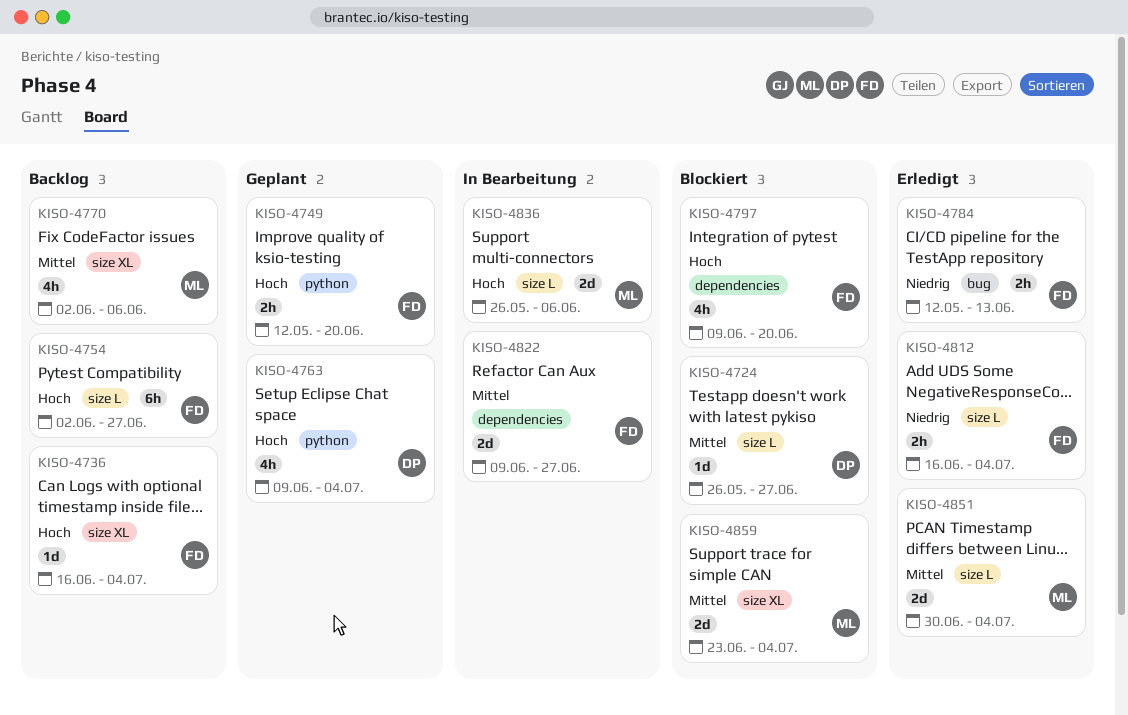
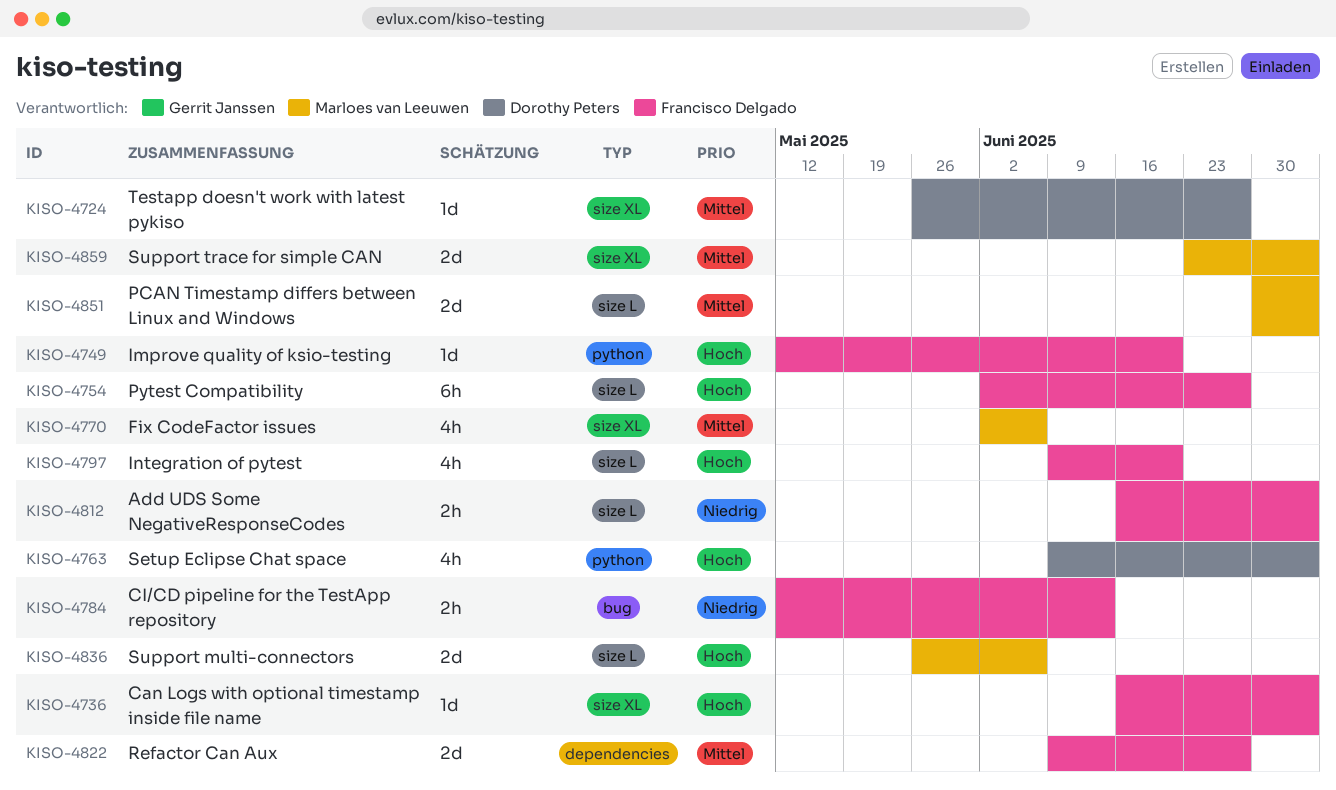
KISO-4724, label: size L -> size XL
KISO-4749, estimate: 2h -> 1d
KISO-4797, label: dependencies -> size L

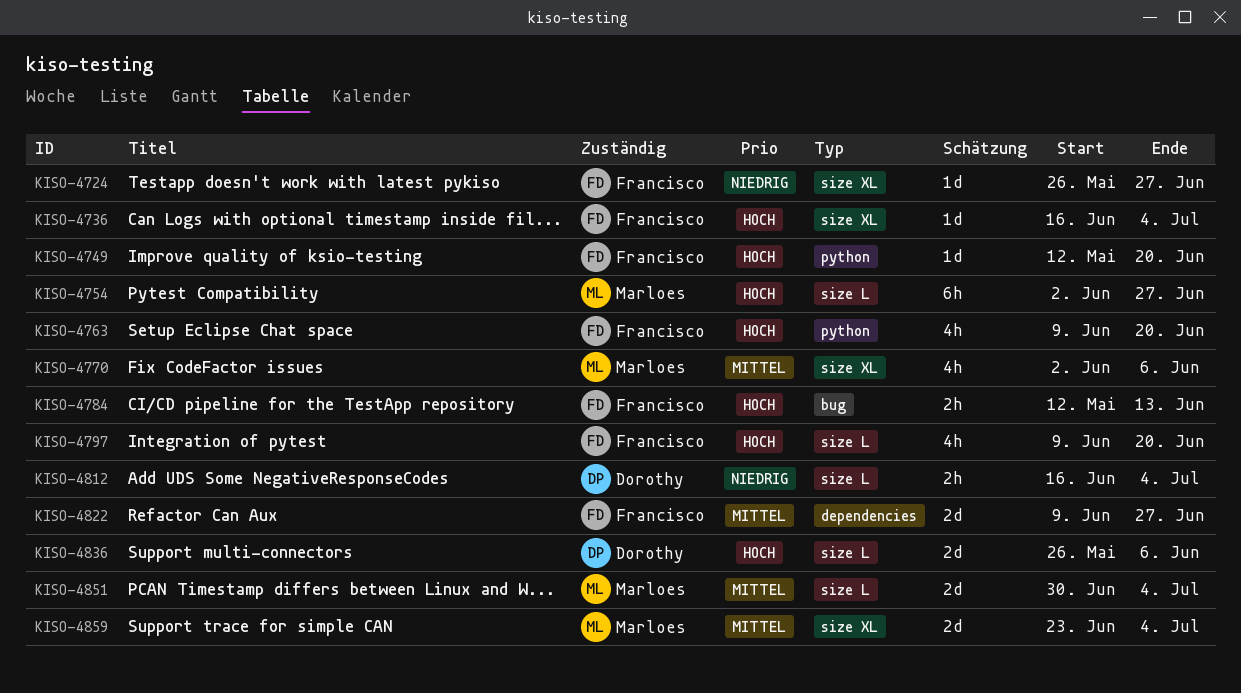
KISO-4724, owner: Dorothy Peters -> Francisco Delgado
KISO-4724, priority: Mittel -> Niedrig
KISO-4754, owner: Francisco Delgado -> Marloes van Leeuwen
KISO-4763, owner: Dorothy Peters -> Francisco Delgado
KISO-4763, due: Jul 4 -> Jun 20
KISO-4784, priority: Niedrig -> Hoch
KISO-4812, owner: Francisco Delgado -> Dorothy Peters
KISO-4836, owner: Marloes van Leeuwen -> Dorothy Peters

